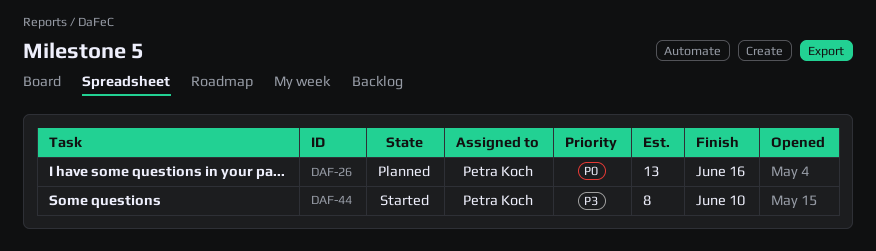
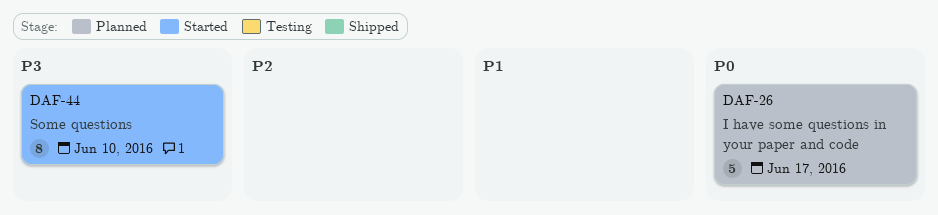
DAF-26, estimate: 13 -> 5
DAF-26, due: Jun 16 -> Jun 17

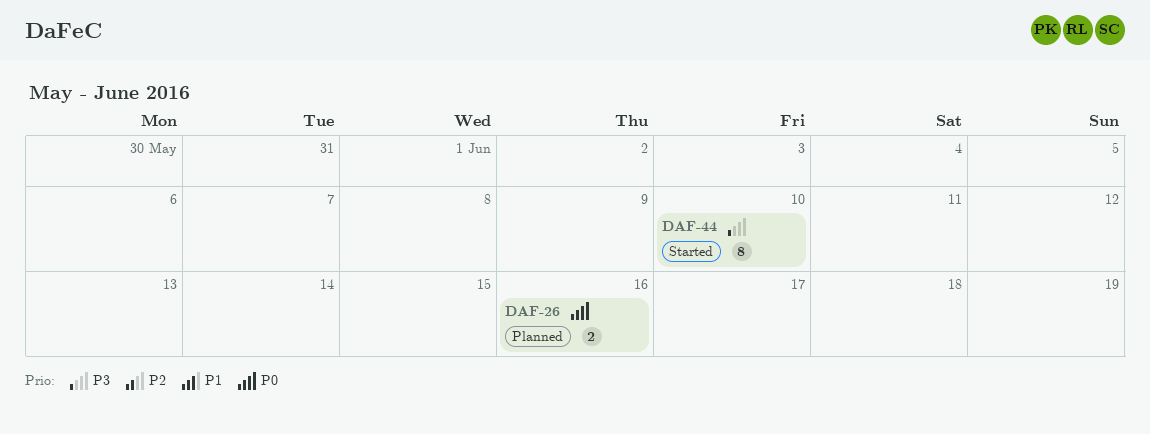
DAF-26, estimate: 5 -> 2
DAF-26, due: Jun 17 -> Jun 16

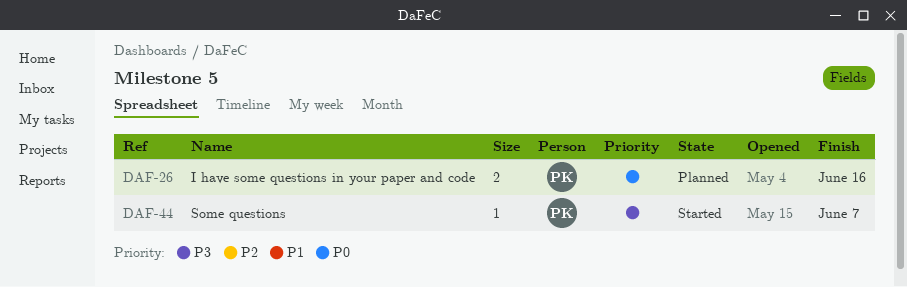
DAF-44, estimate: 8 -> 1
DAF-44, due: Jun 10 -> Jun 7

